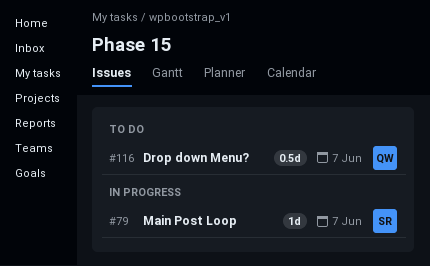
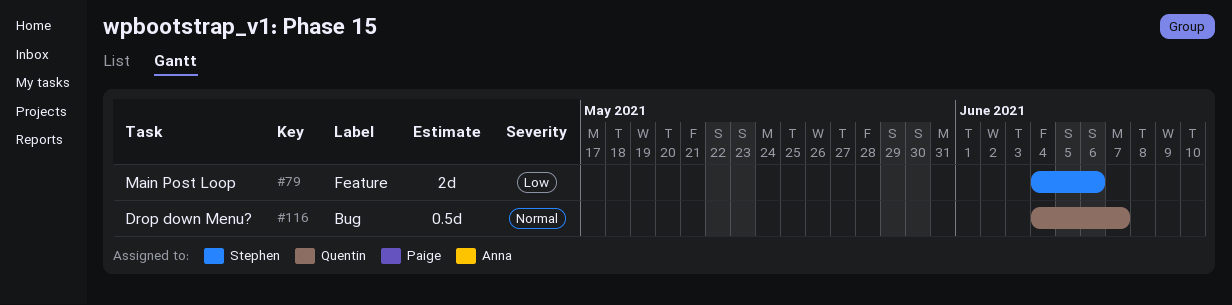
#79, estimate: 1d -> 2d
#79, due: Jun 7 -> Jun 6

